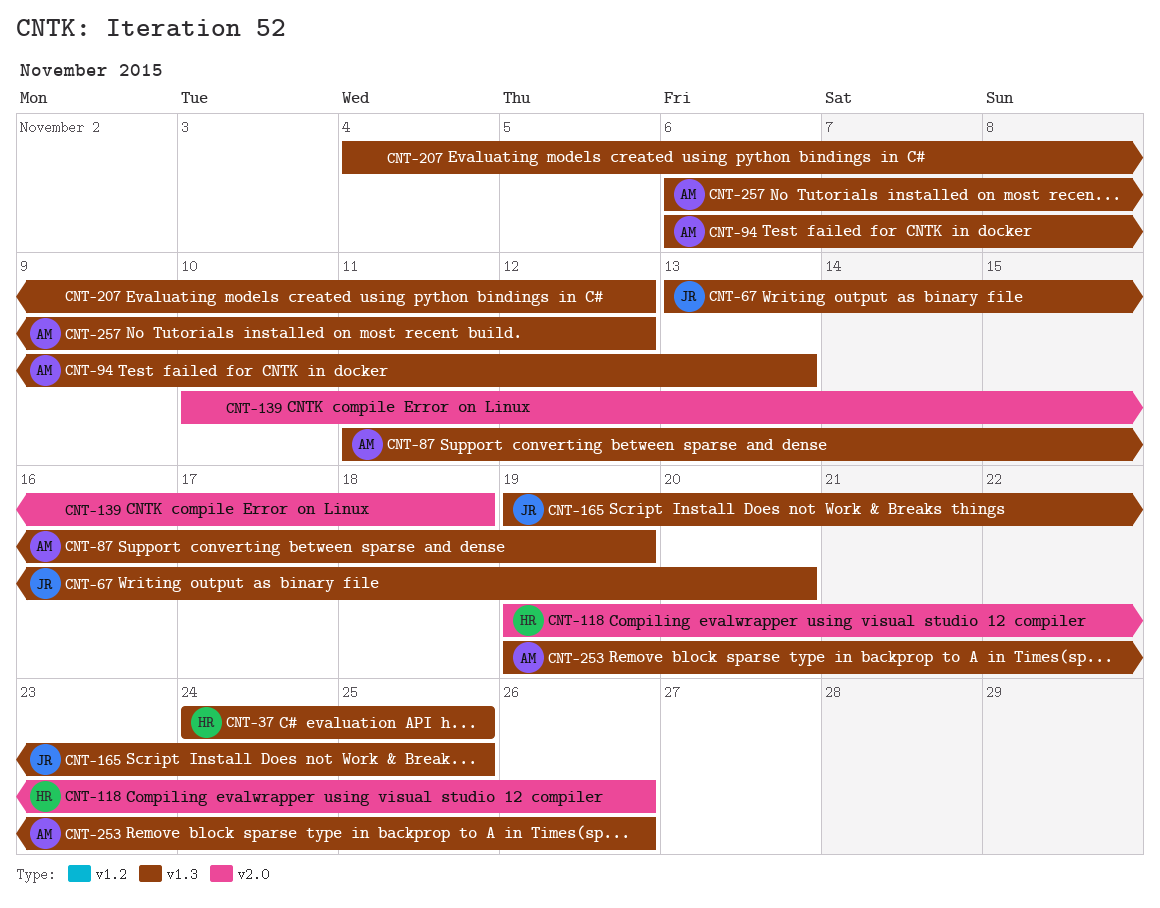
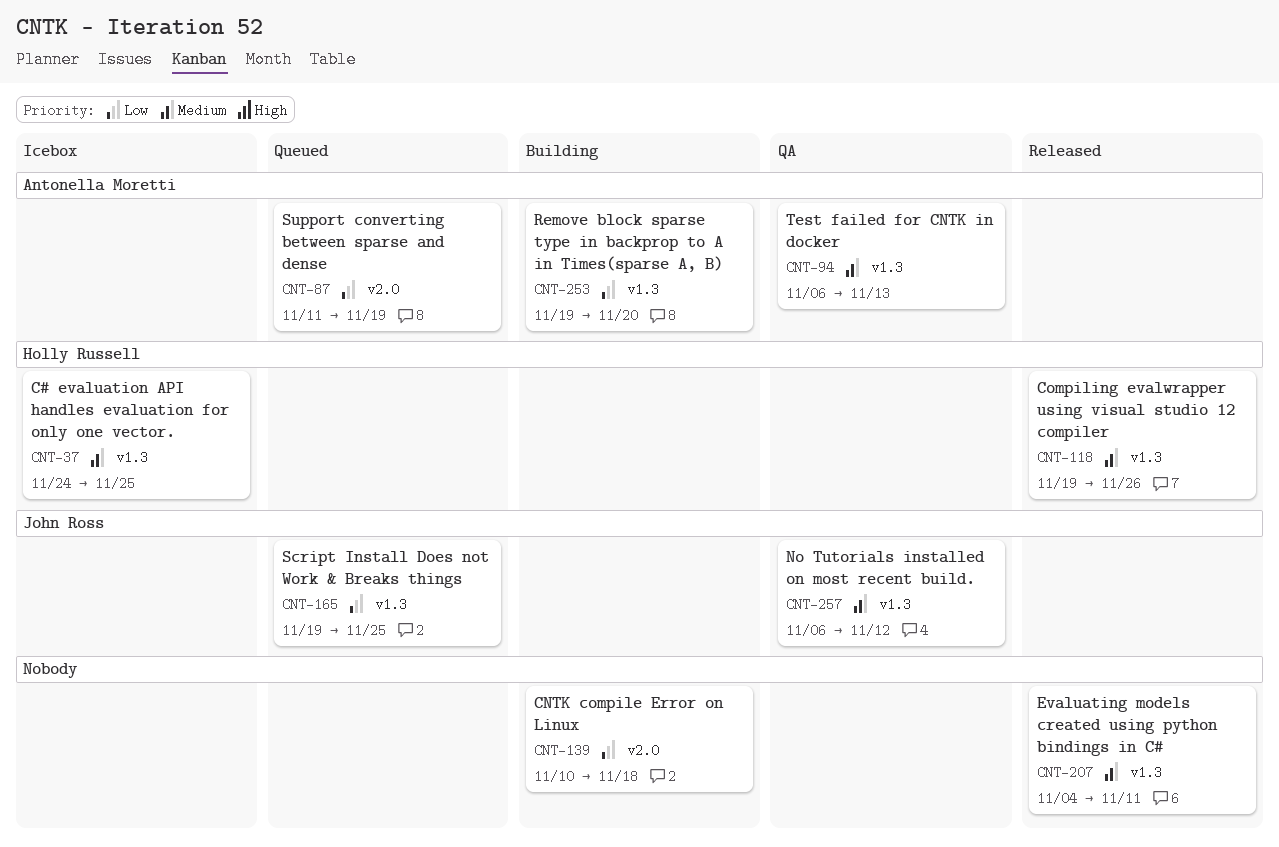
CNT-67: present -> none
CNT-87, label: v1.3 -> v2.0
CNT-118, label: v2.0 -> v1.3
CNT-207, due: Nov 12 -> Nov 11
CNT-253, due: Nov 26 -> Nov 20
CNT-257, owner: Antonella Moretti -> John Ross

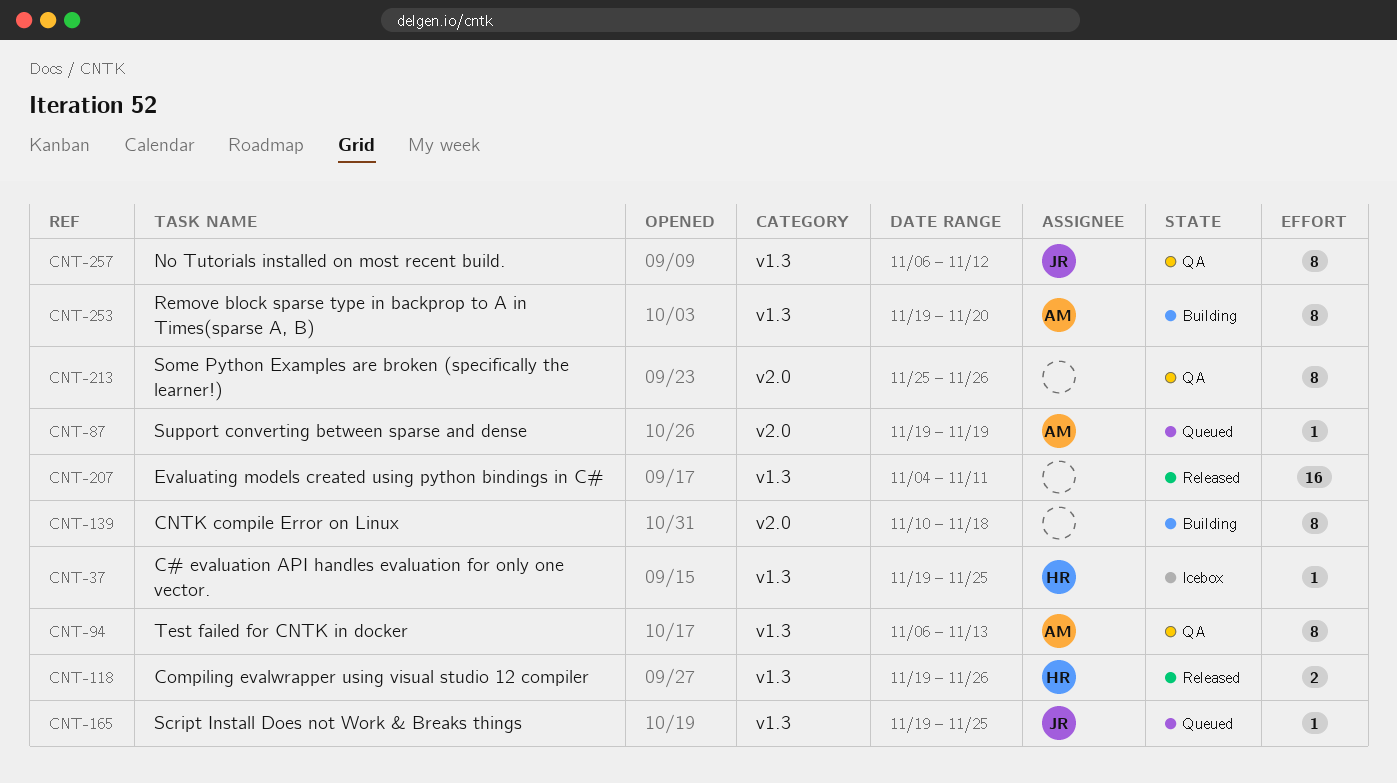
CNT-37, start: Nov 24 -> Nov 19
CNT-87, start: Nov 11 -> Nov 19
CNT-213: none -> present

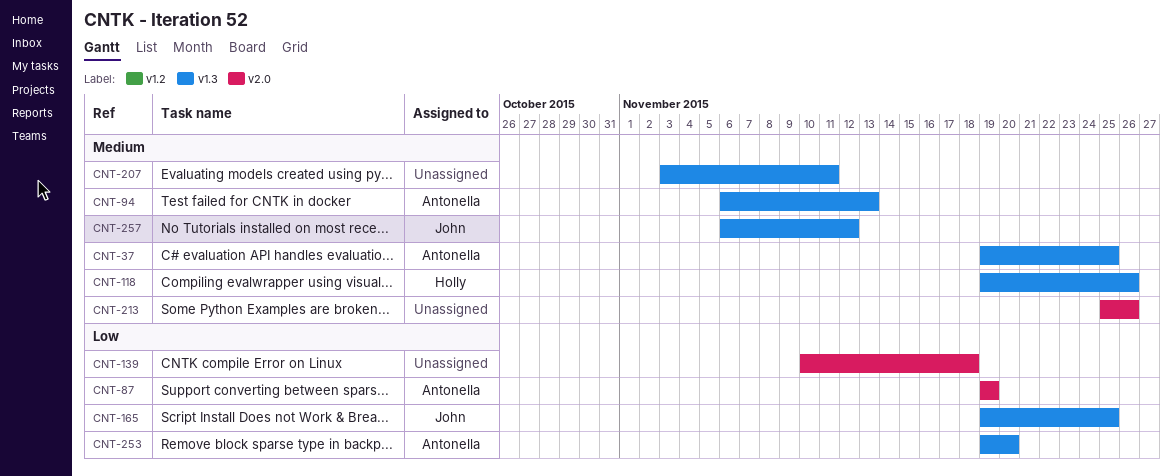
CNT-37, owner: Holly -> Antonella
CNT-207, start: Nov 4 -> Nov 3

